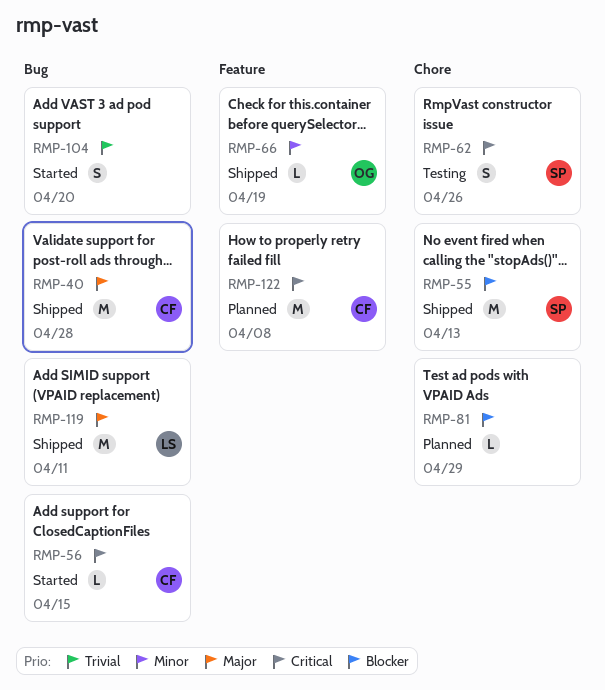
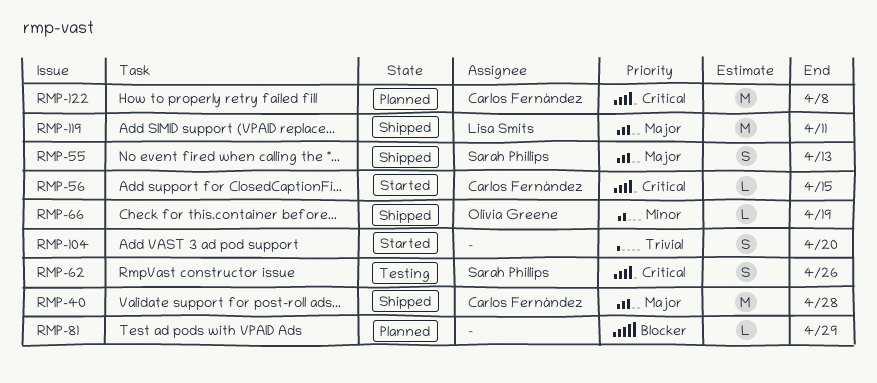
RMP-55, priority: Blocker -> Major
RMP-55, estimate: M -> S

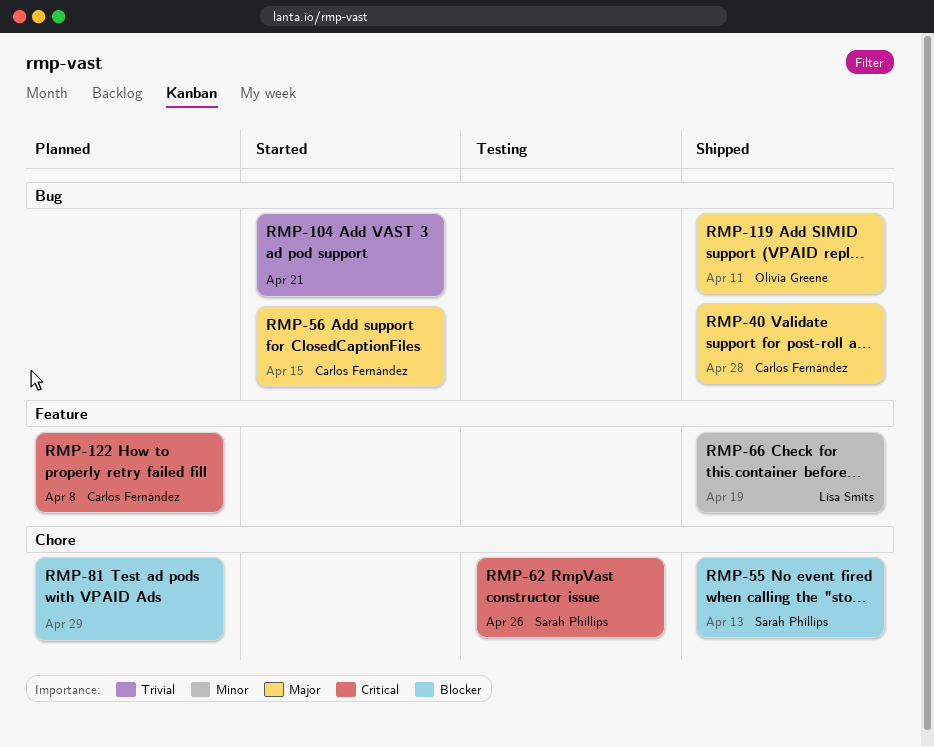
RMP-55, priority: Major -> Blocker
RMP-56, priority: Critical -> Major
RMP-66, owner: Olivia Greene -> Lisa Smits
RMP-104, due: Apr 20 -> Apr 21
RMP-119, owner: Lisa Smits -> Olivia Greene

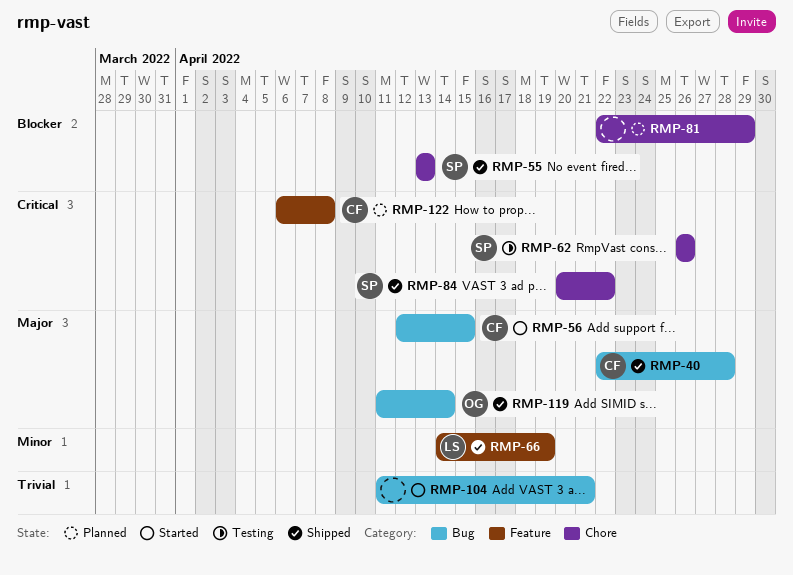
RMP-84: none -> present
RMP-119, due: Apr 11 -> Apr 14

